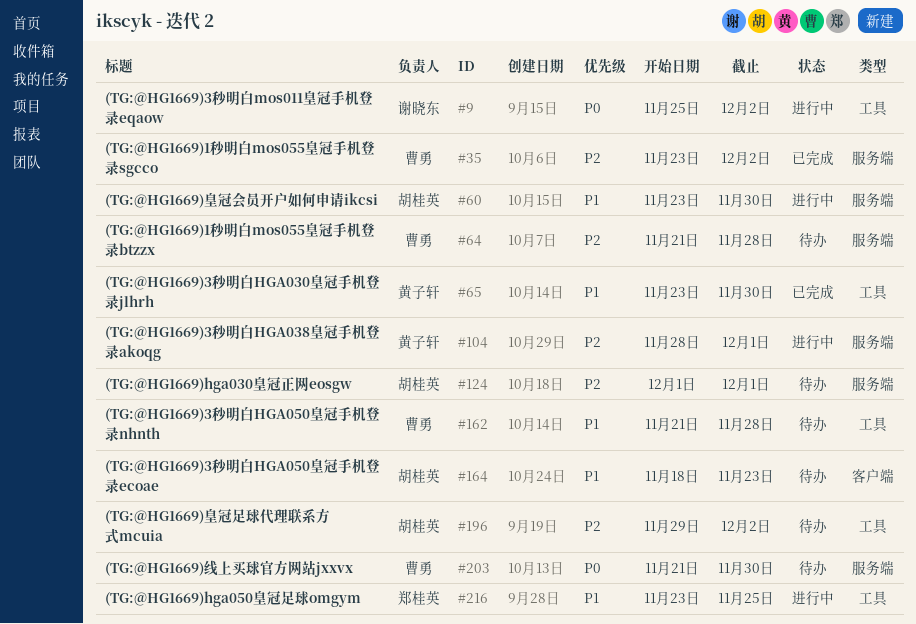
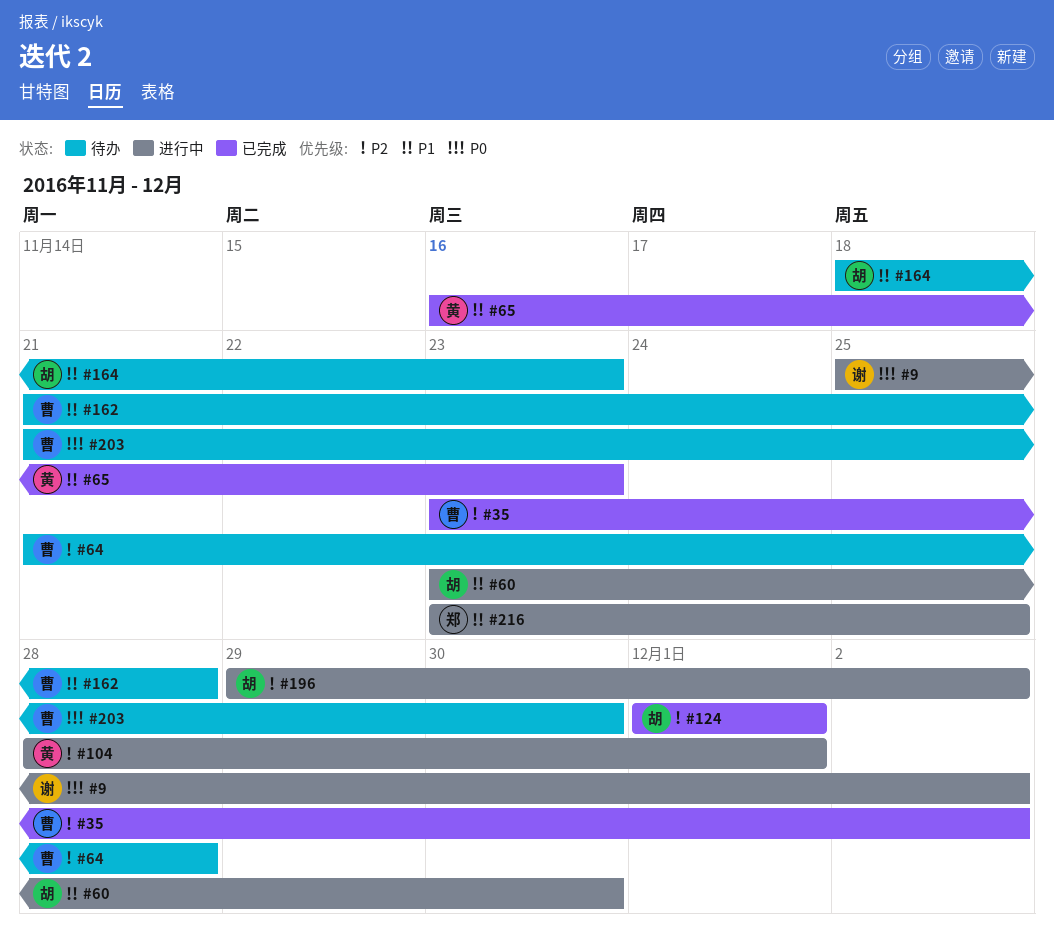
#65, start: Nov 23 -> Nov 16
#65, due: Nov 30 -> Nov 23
#124, status: 待办 -> 已完成
#196, status: 待办 -> 进行中

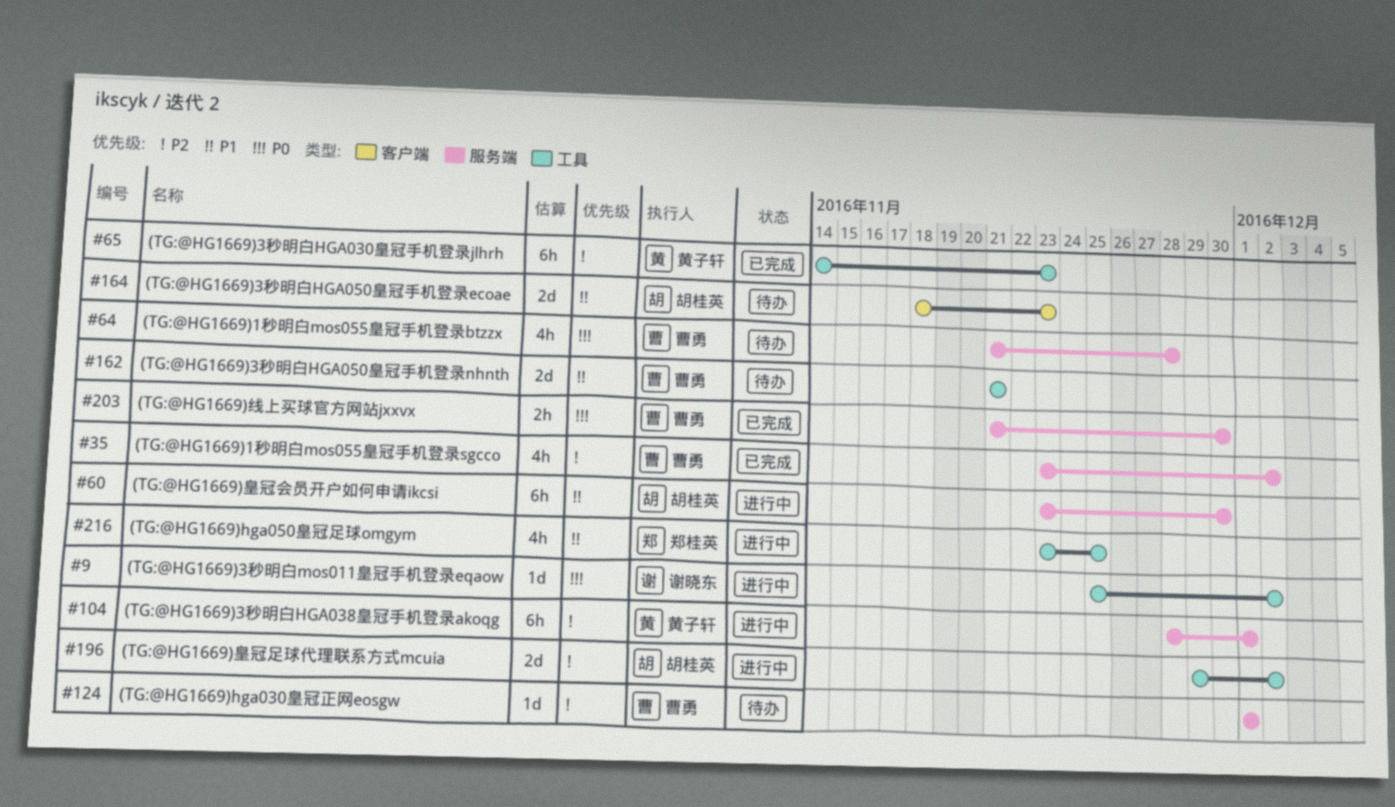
#64, priority: P2 -> P0
#65, priority: P1 -> P2
#65, start: Nov 16 -> Nov 14
#124, status: 已完成 -> 待办
#124, owner: 胡桂英 -> 曹勇
#162, due: Nov 28 -> Nov 21
#203, status: 待办 -> 已完成

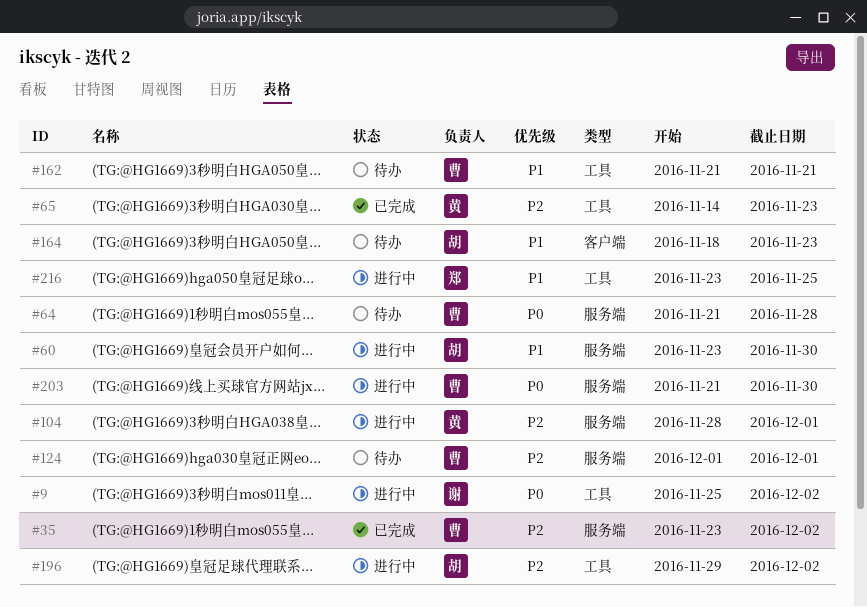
#203, status: 已完成 -> 进行中

